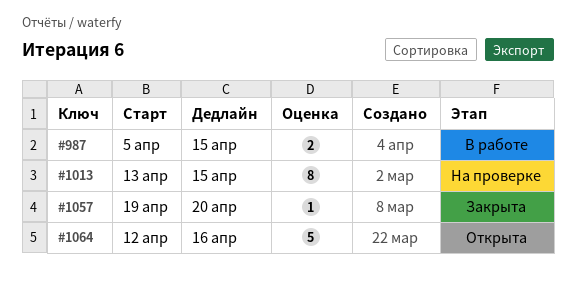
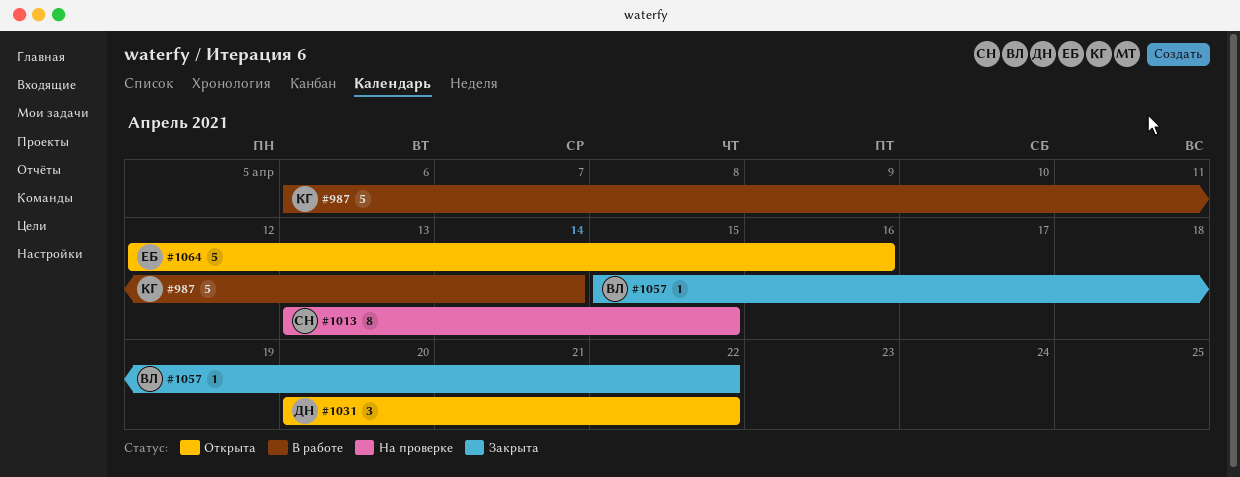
#987, estimate: 2 -> 5
#987, start: Apr 5 -> Apr 6
#987, due: Apr 15 -> Apr 14
#1031: none -> present
#1057, start: Apr 19 -> Apr 15
#1057, due: Apr 20 -> Apr 22

